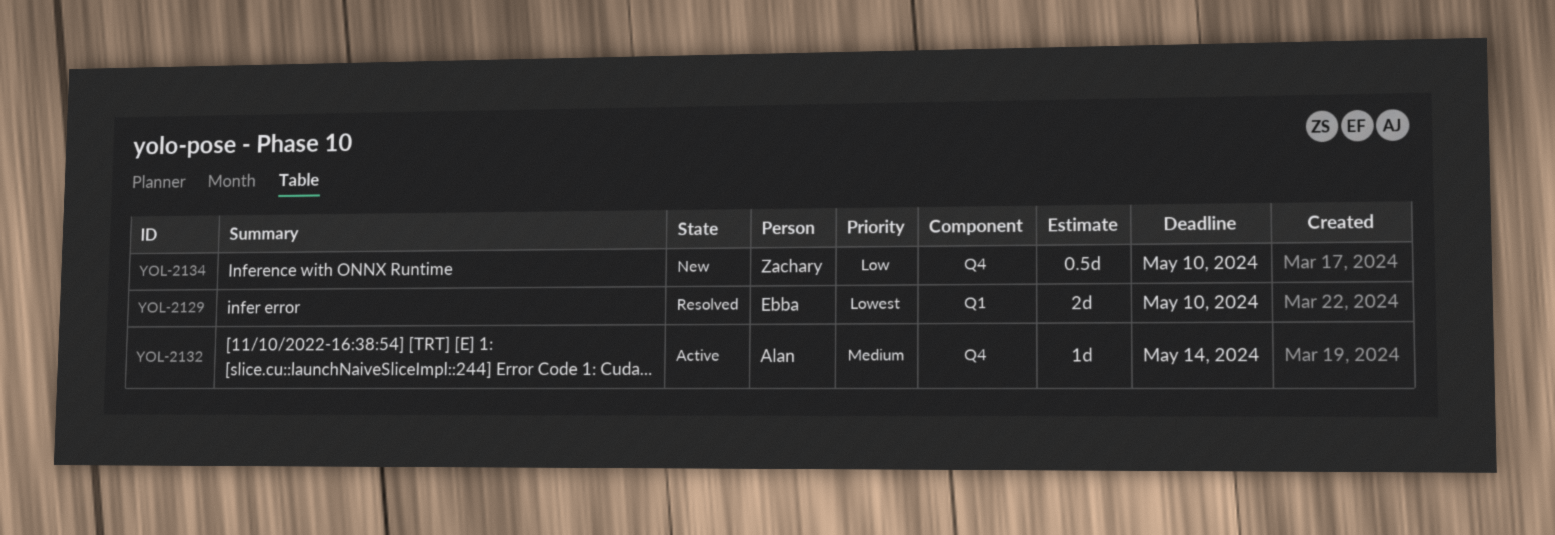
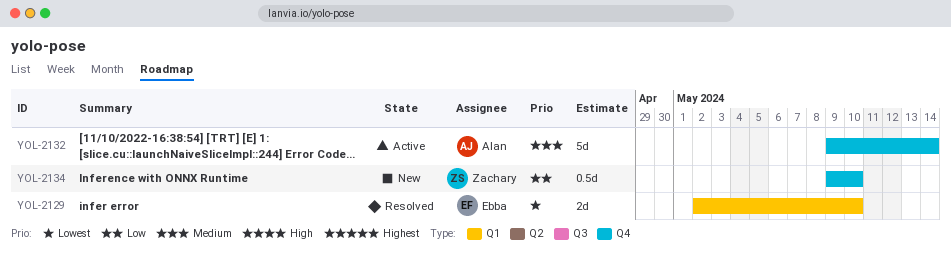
YOL-2132, estimate: 1d -> 5d

